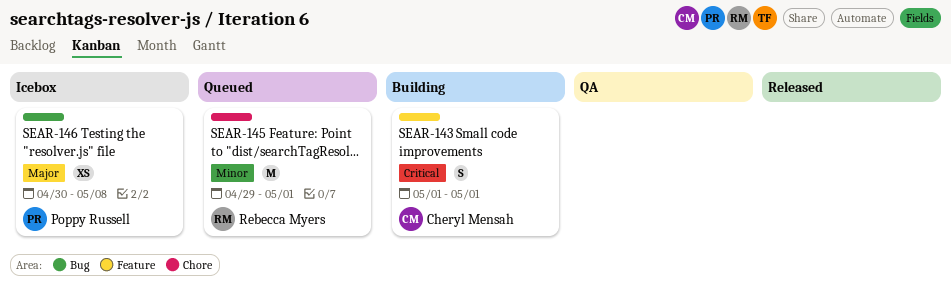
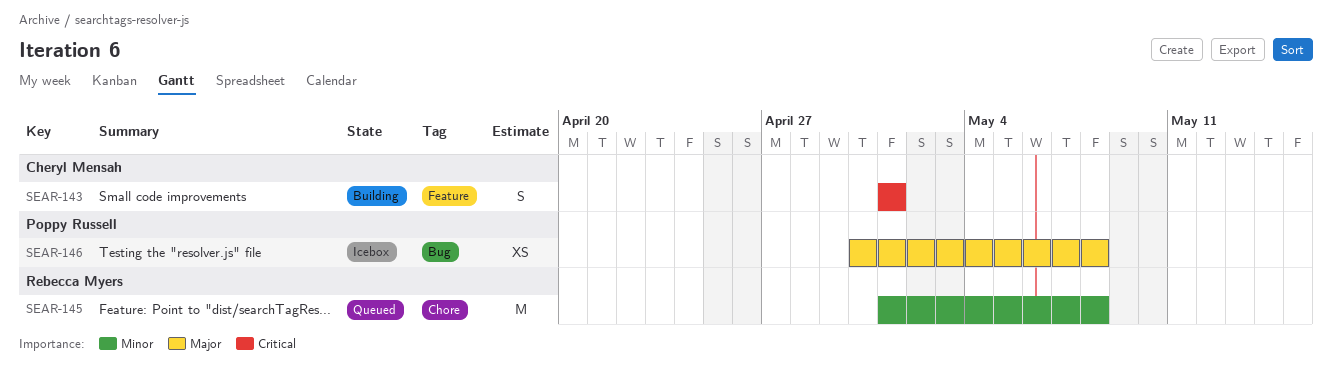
SEAR-145, start: Apr 29 -> May 1
SEAR-145, due: May 1 -> May 8

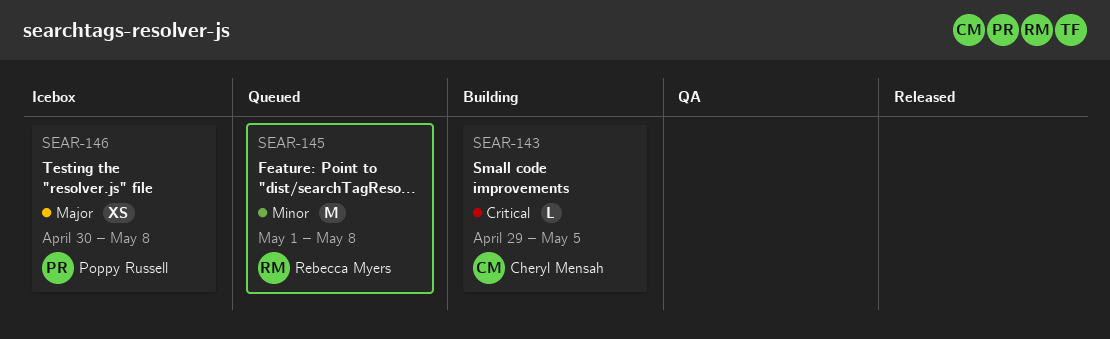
SEAR-143, estimate: S -> L
SEAR-143, start: May 1 -> Apr 29
SEAR-143, due: May 1 -> May 5

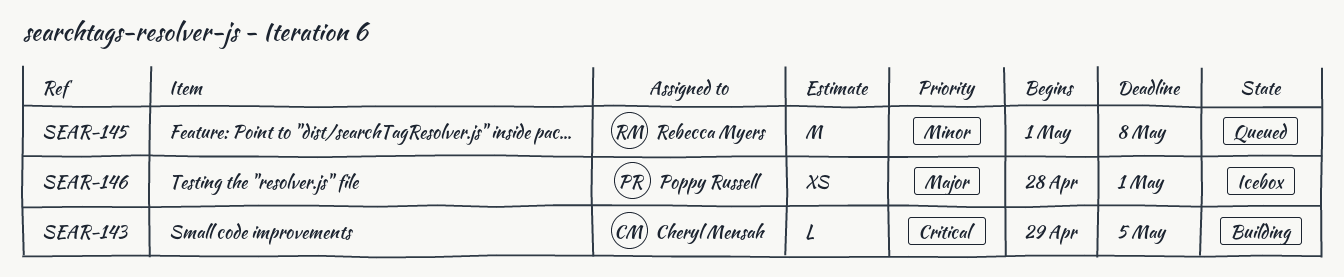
SEAR-146, start: Apr 30 -> Apr 28
SEAR-146, due: May 8 -> May 1

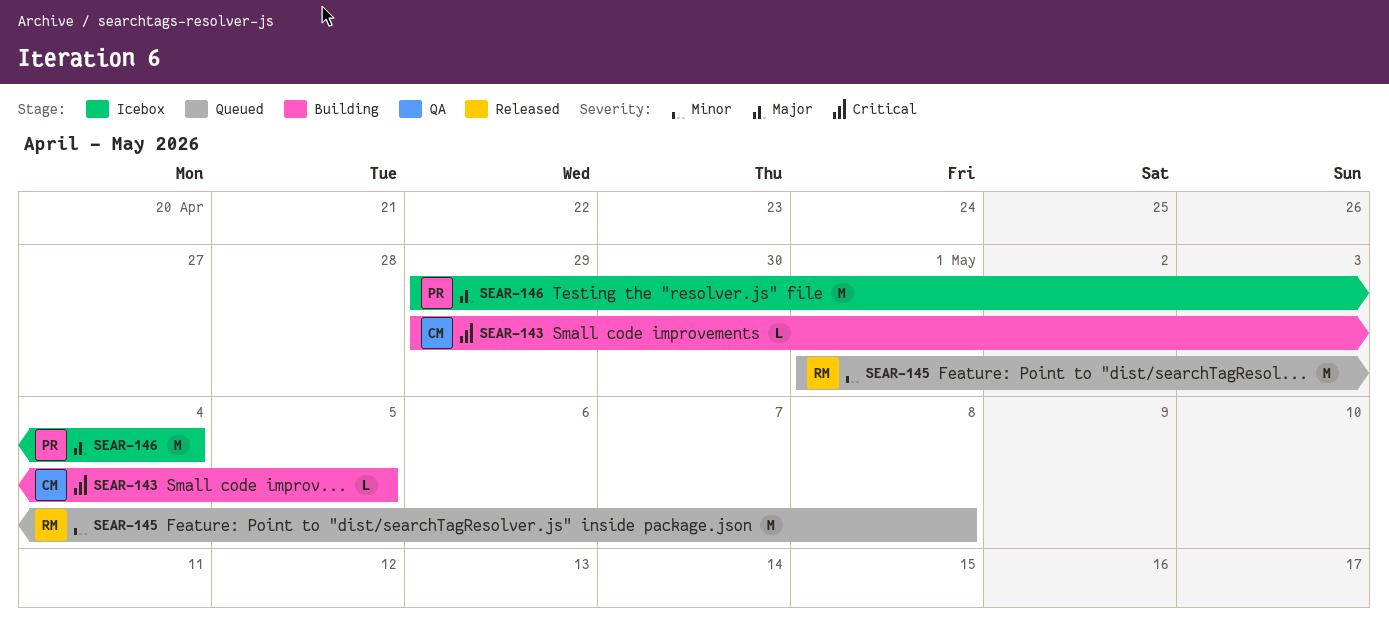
SEAR-146, estimate: XS -> M
SEAR-146, start: Apr 28 -> Apr 29
SEAR-146, due: May 1 -> May 4

